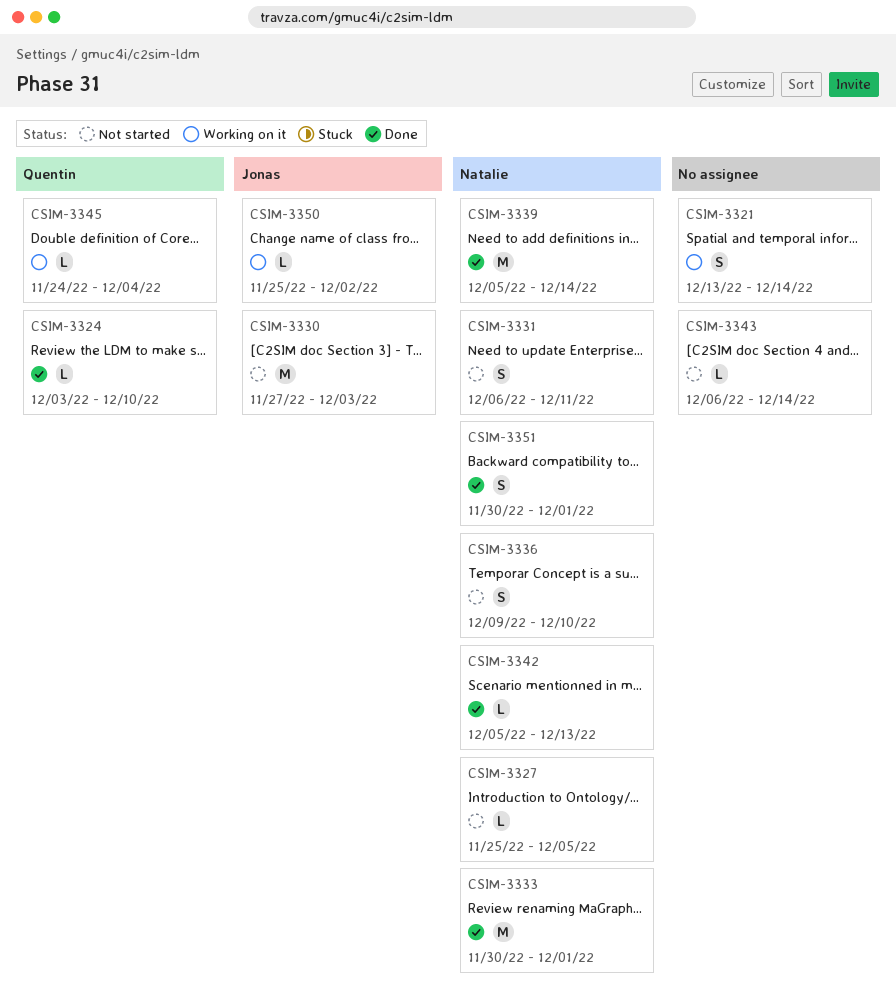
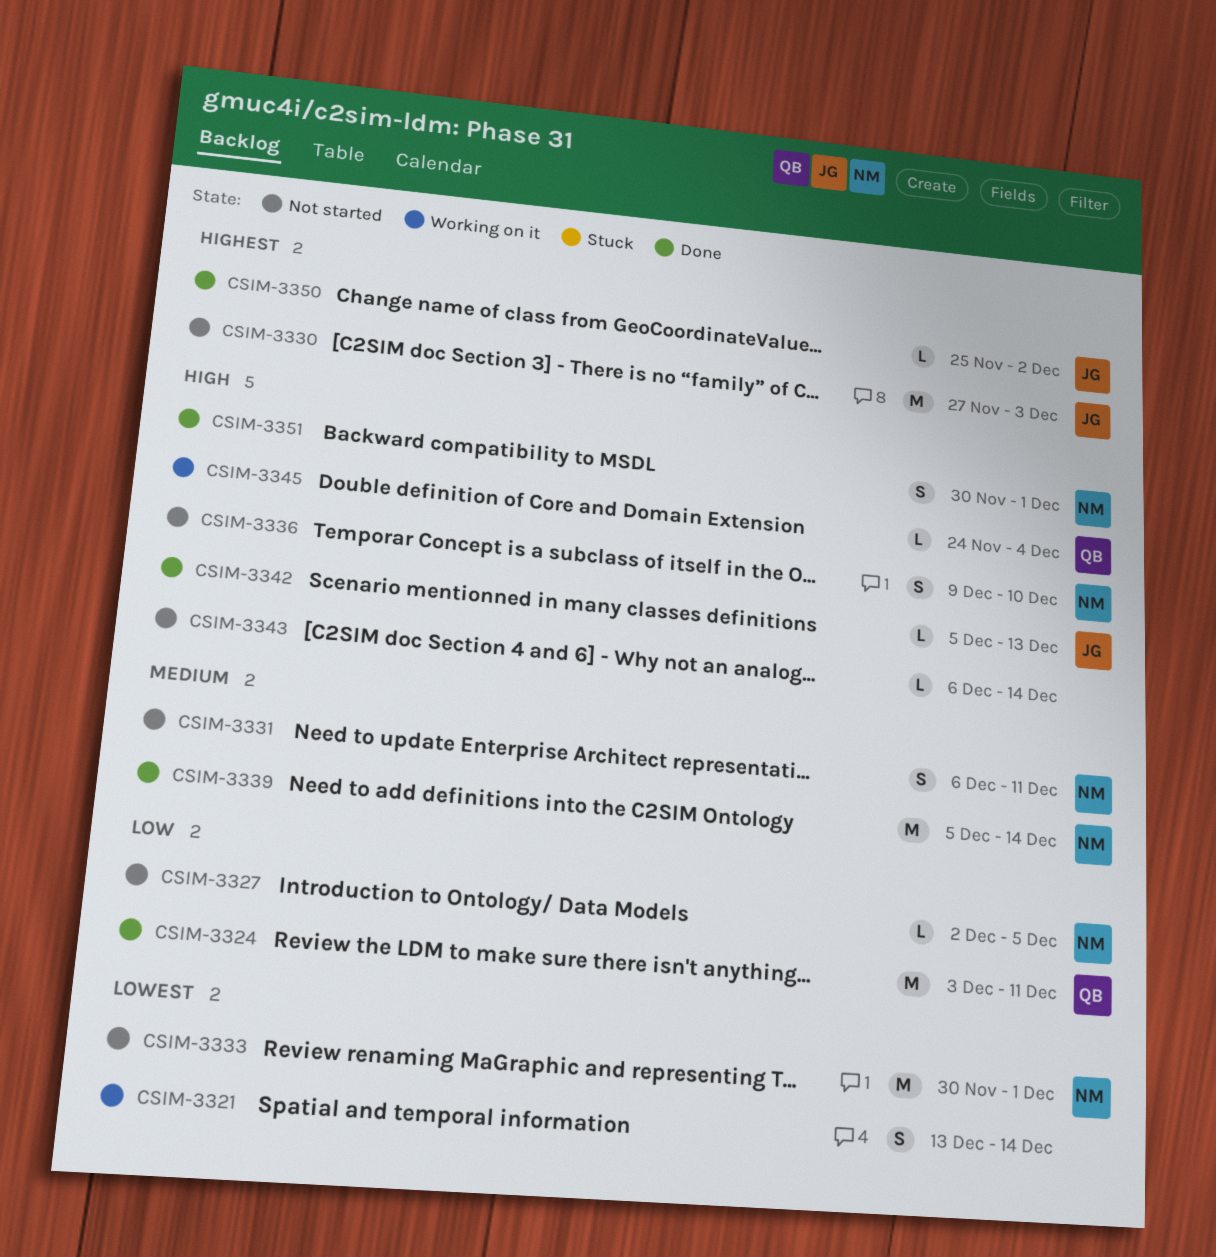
CSIM-3324, estimate: L -> M
CSIM-3324, due: Dec 10 -> Dec 11
CSIM-3327, start: Nov 25 -> Dec 2
CSIM-3333, status: Done -> Not started
CSIM-3342, owner: Natalie -> Jonas
CSIM-3350, status: Working on it -> Done

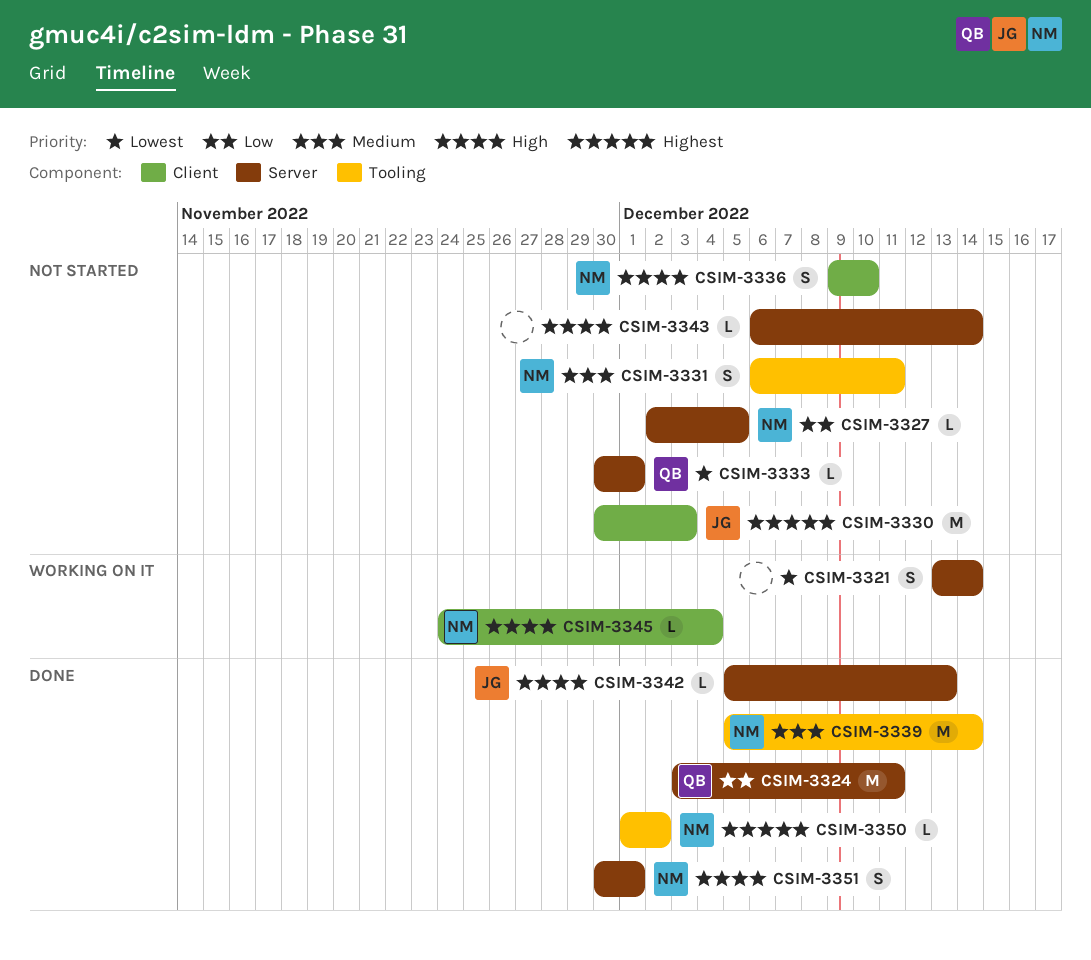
CSIM-3330, start: Nov 27 -> Nov 30
CSIM-3333, owner: NM -> QB
CSIM-3333, estimate: M -> L
CSIM-3345, owner: QB -> NM
CSIM-3350, owner: JG -> NM
CSIM-3350, start: Nov 25 -> Dec 1

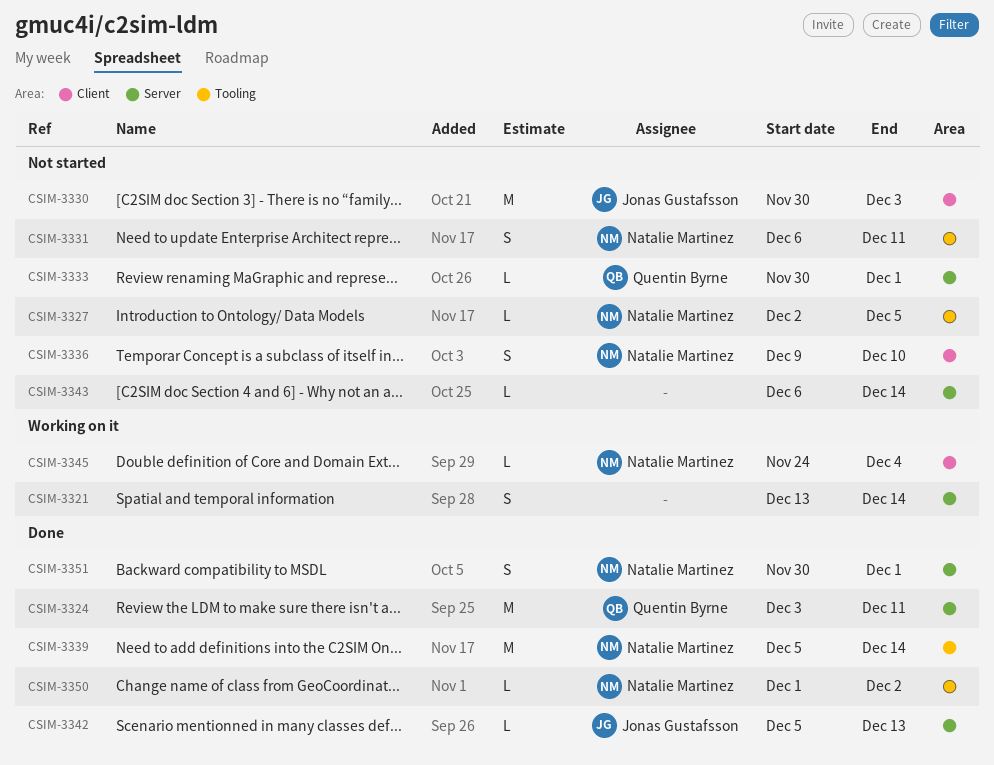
CSIM-3327, label: Server -> Tooling

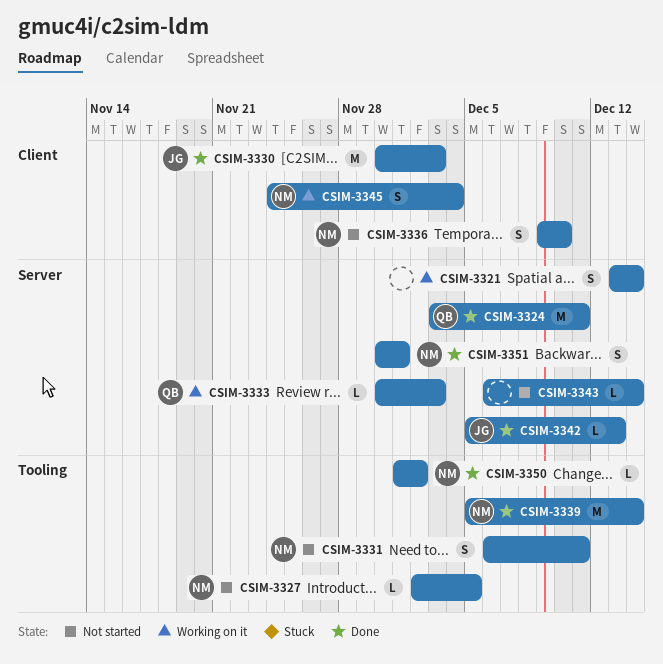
CSIM-3330, status: Not started -> Done
CSIM-3333, status: Not started -> Working on it
CSIM-3333, due: Dec 1 -> Dec 3
CSIM-3345, estimate: L -> S

